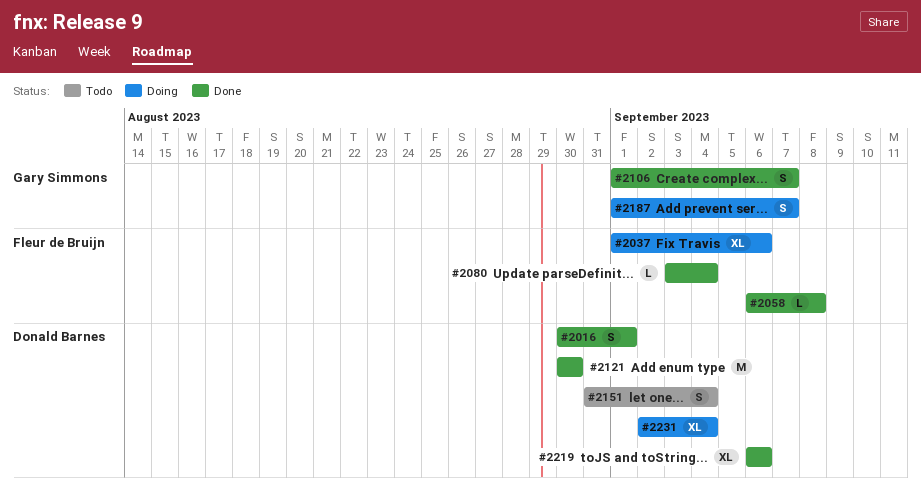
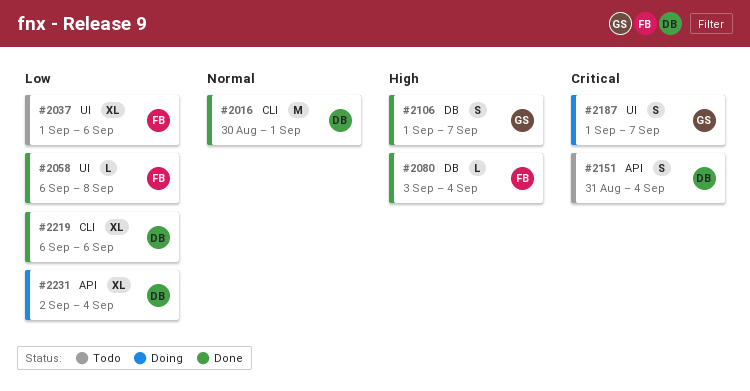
#2016, estimate: S -> M
#2037, status: Doing -> Todo
#2121: present -> none

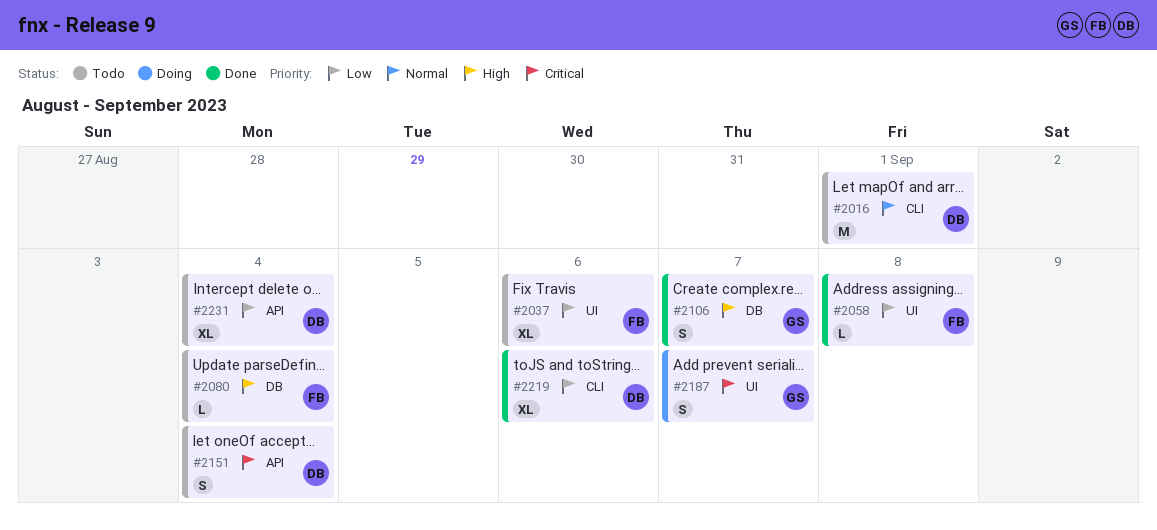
#2016, status: Done -> Todo
#2080, status: Done -> Todo
#2231, status: Doing -> Todo

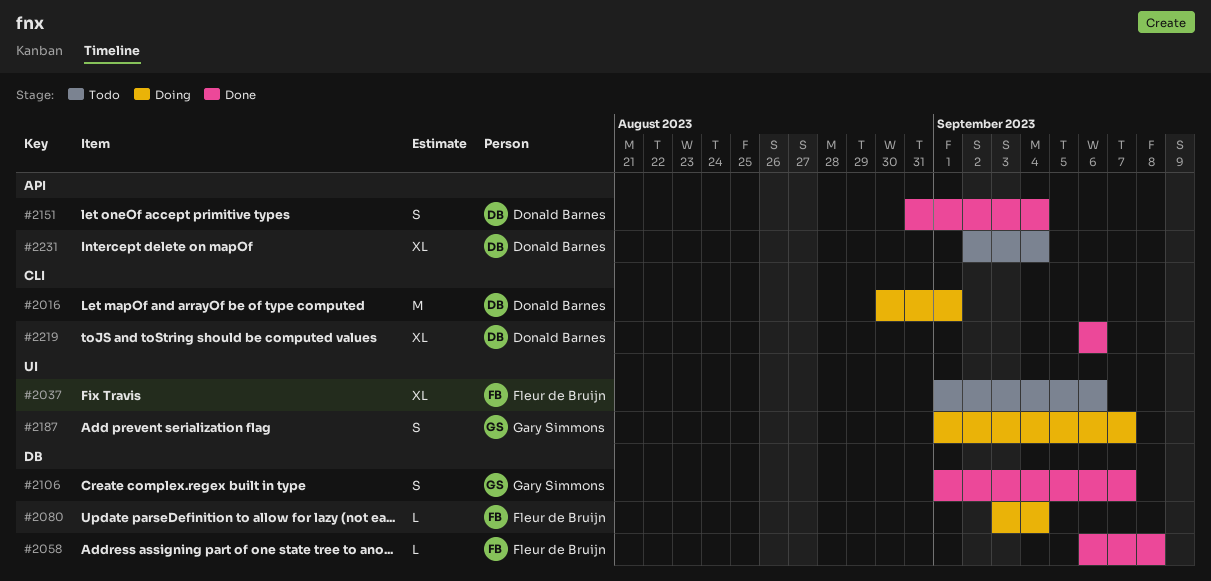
#2016, status: Todo -> Doing
#2058, label: UI -> DB
#2080, status: Todo -> Doing
#2151, status: Todo -> Done

